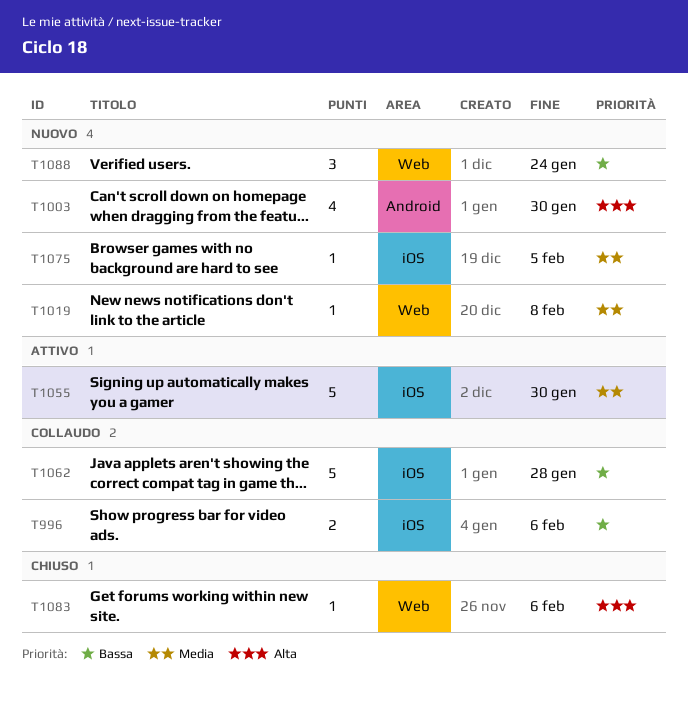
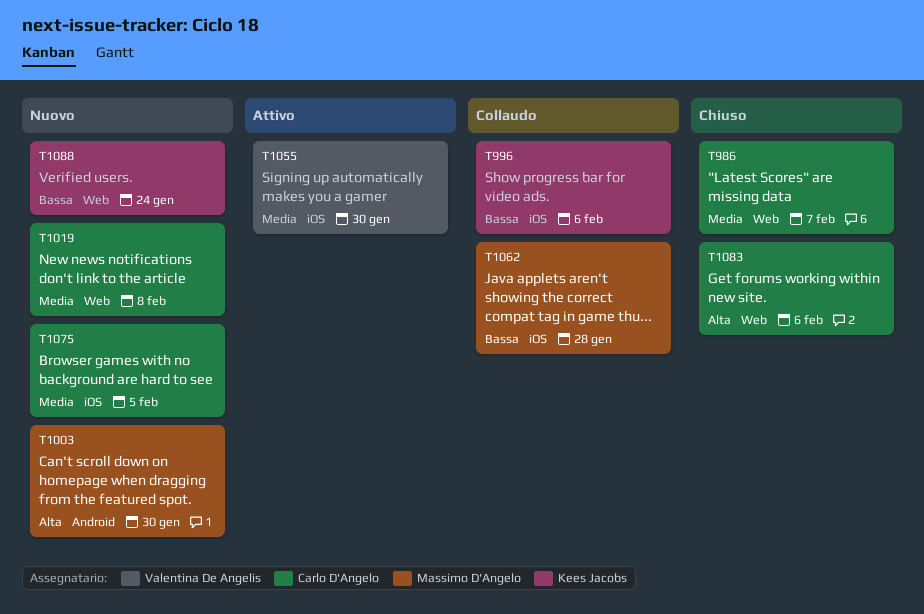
T986: none -> present

